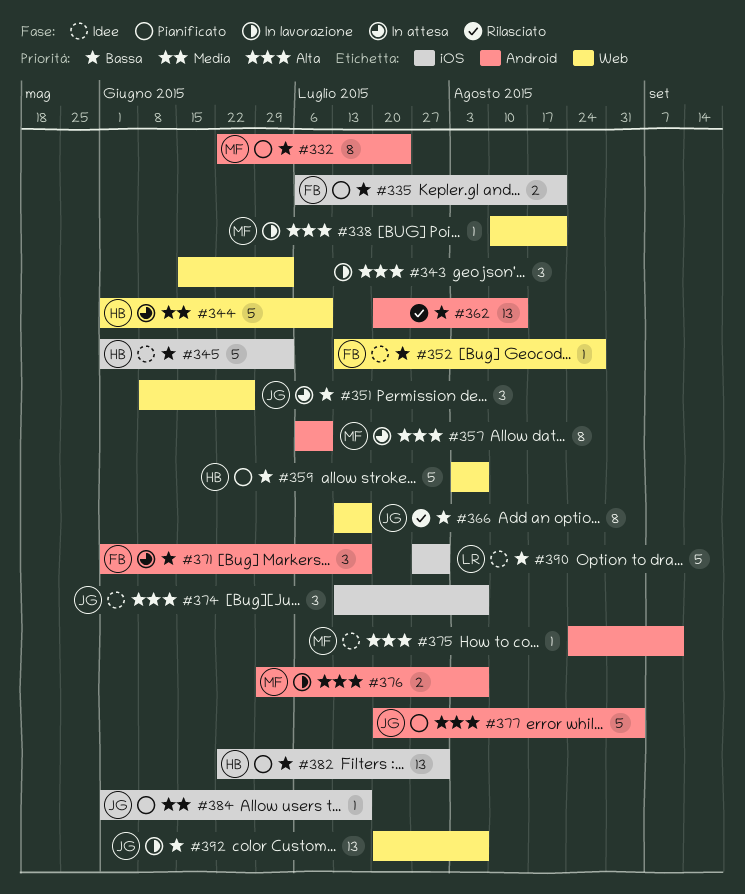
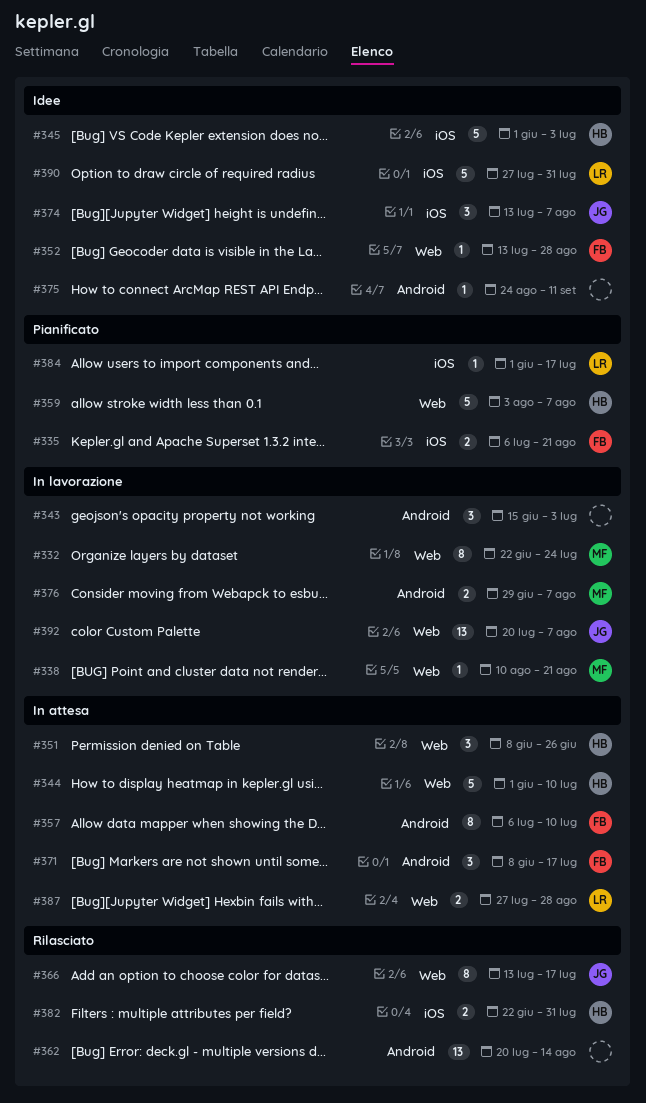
#332, status: Pianificato -> In lavorazione
#332, label: Android -> Web
#343, label: Web -> Android
#351, owner: JG -> HB
#357, owner: MF -> FB
#371, start: Jun 1 -> Jun 8
#375, owner: MF -> none
#377: present -> none
#382, status: Pianificato -> Rilasciato
#382, estimate: 13 -> 2
#384, owner: JG -> LR
#387: none -> present

